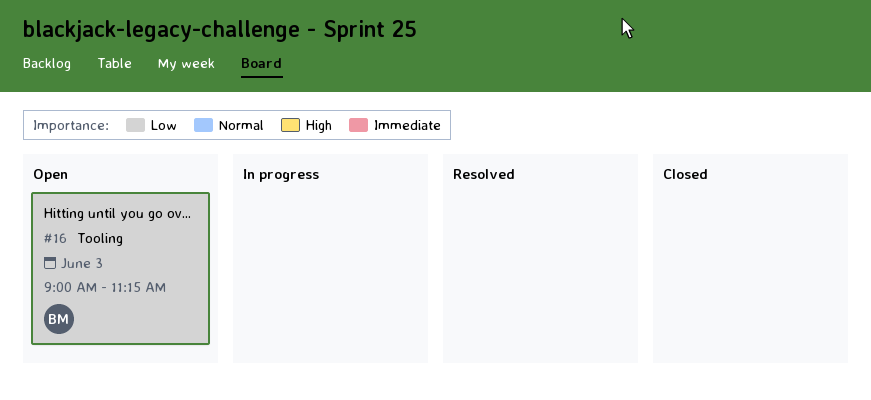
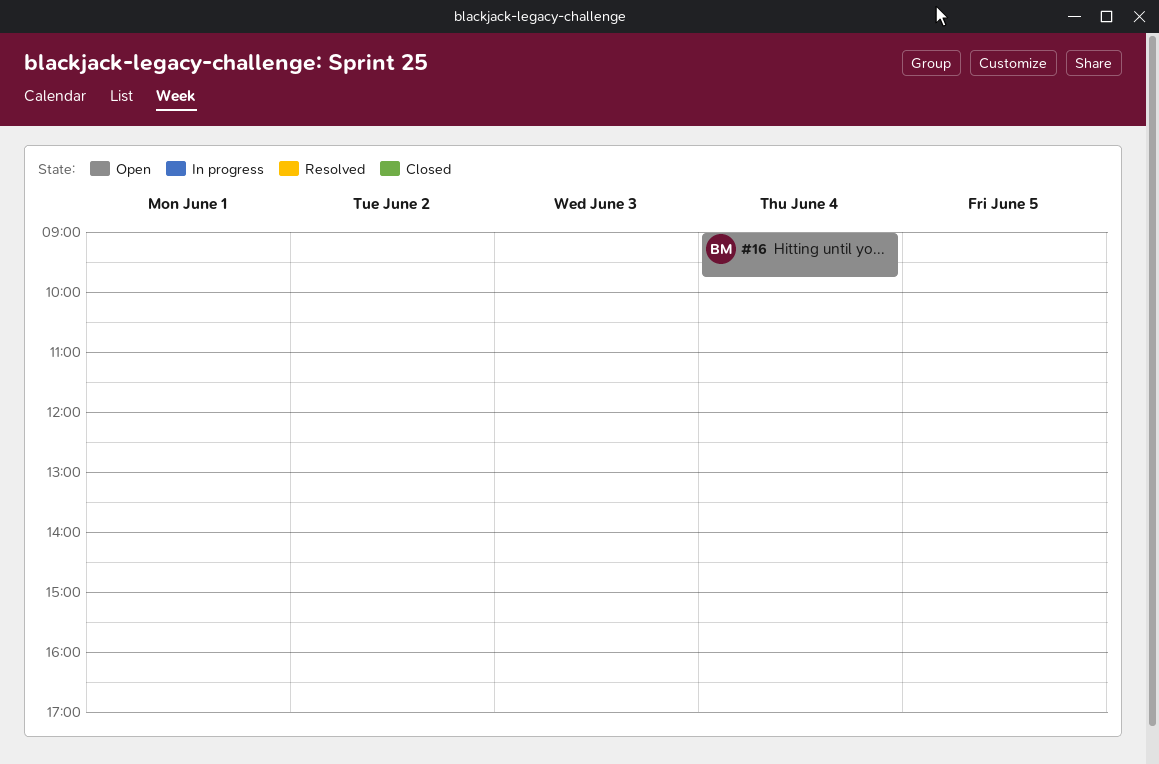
#16, day: Jun 3 -> Jun 4
#16, ends: 11:15 -> 09:45

